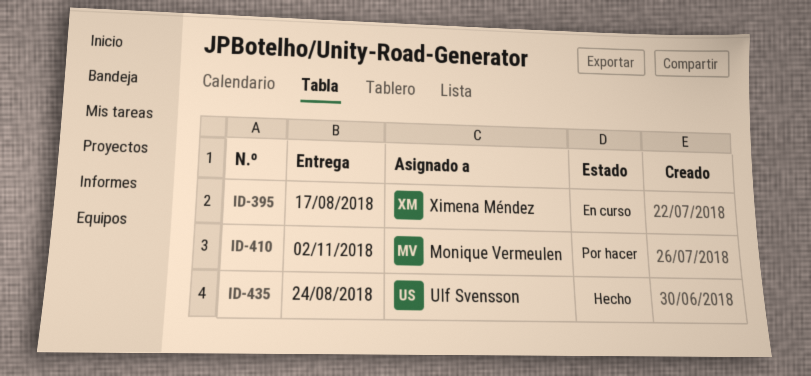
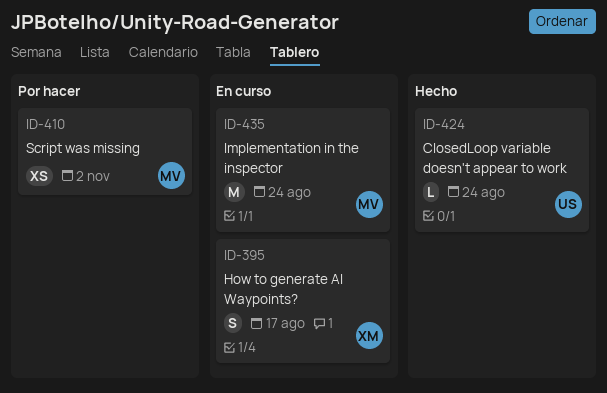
ID-424: none -> present
ID-435, status: Hecho -> En curso
ID-435, owner: Ulf Svensson -> Monique Vermeulen

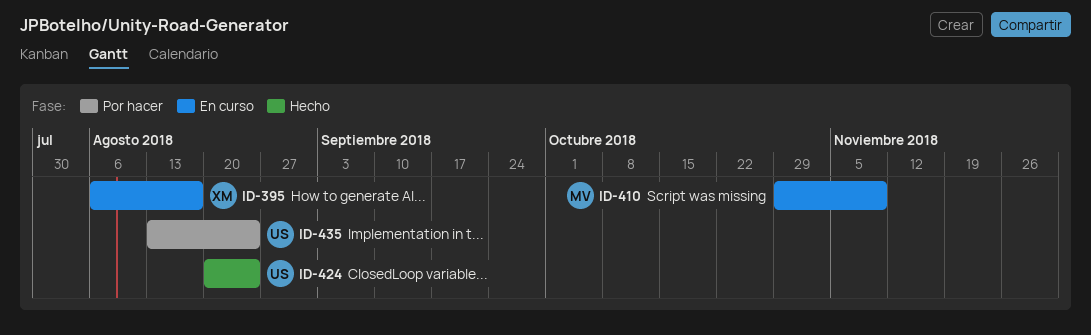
ID-410, status: Por hacer -> En curso
ID-410, due: Nov 2 -> Nov 9
ID-435, status: En curso -> Por hacer
ID-435, owner: MV -> US

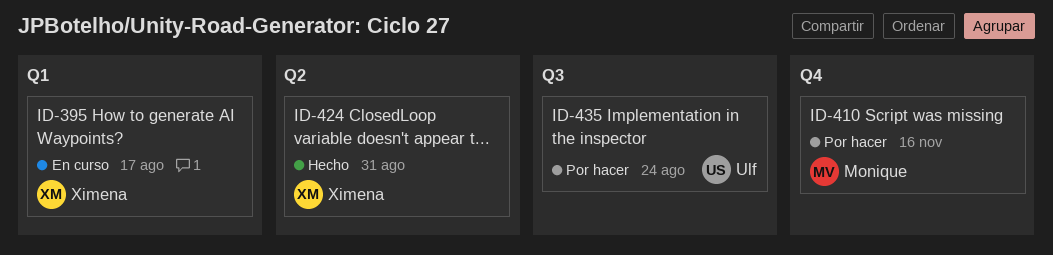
ID-410, status: En curso -> Por hacer
ID-410, due: Nov 9 -> Nov 16
ID-424, owner: Ulf -> Ximena
ID-424, due: Aug 24 -> Aug 31

